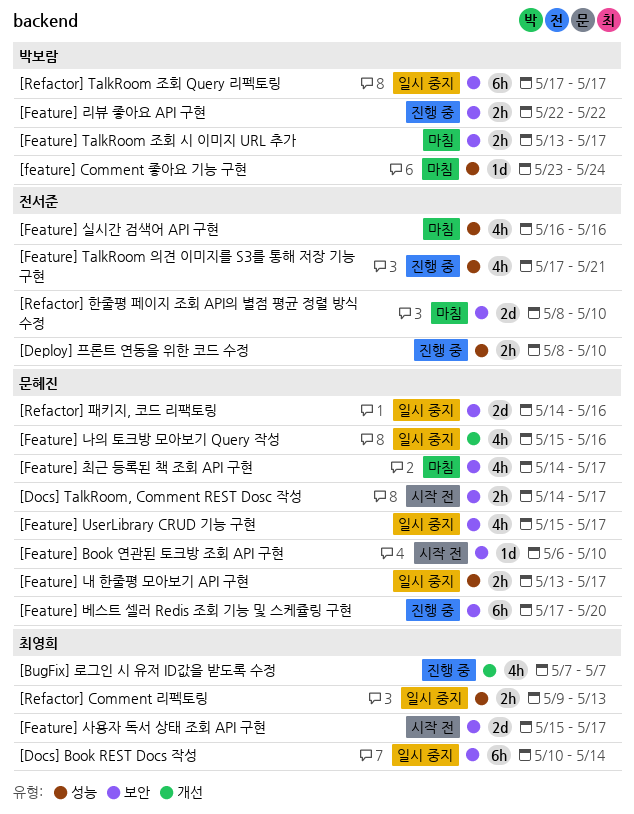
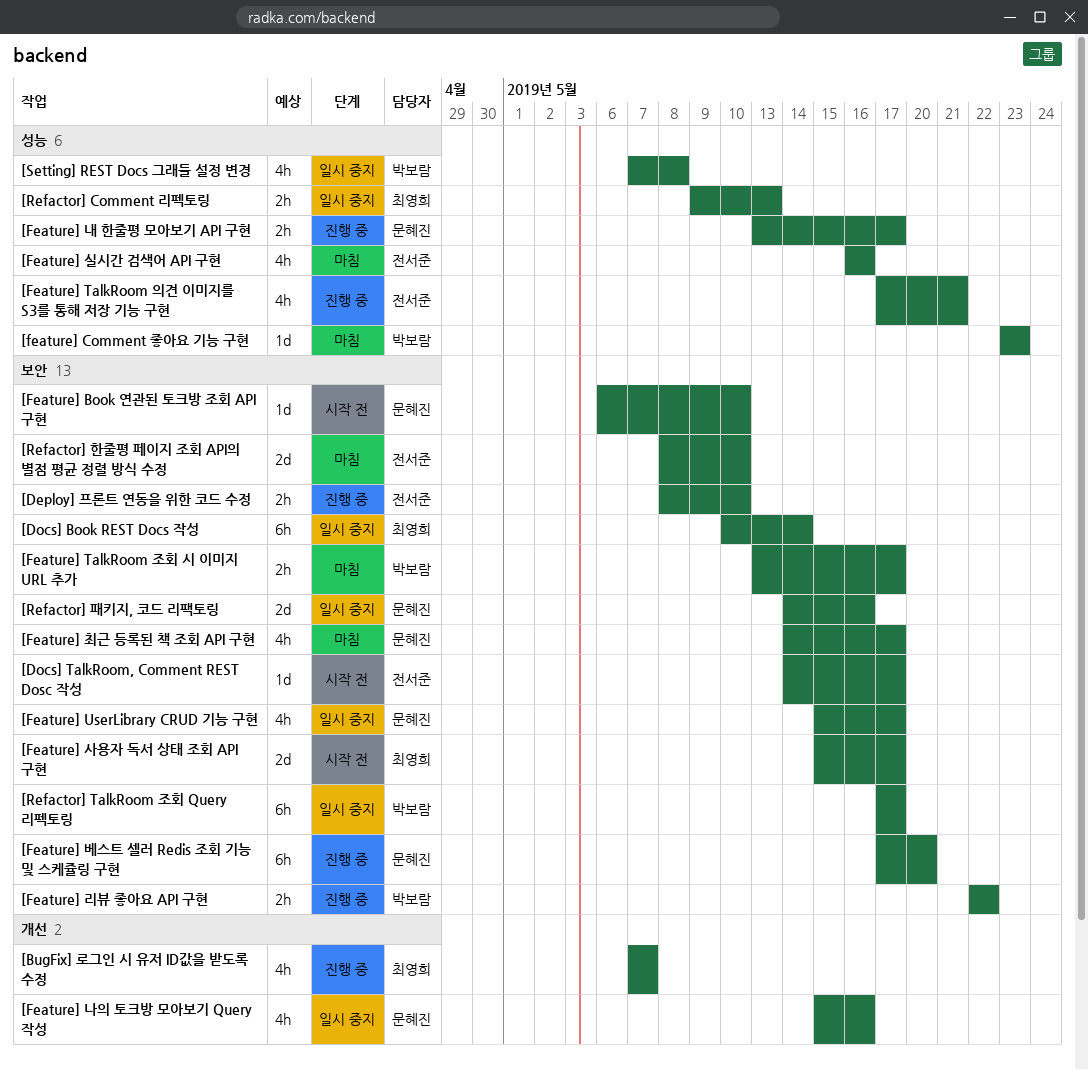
[Deploy] 프론트 연동을 위한 코드 수정, label: 성능 -> 보안
[Docs] TalkRoom, Comment REST Dosc 작성, owner: 문혜진 -> 전서준
[Docs] TalkRoom, Comment REST Dosc 작성, estimate: 2h -> 1d
[feature] Comment 좋아요 기능 구현, due: May 24 -> May 23
[Feature] 내 한줄평 모아보기 API 구현, status: 일시 중지 -> 진행 중
[Setting] REST Docs 그래들 설정 변경: none -> present

